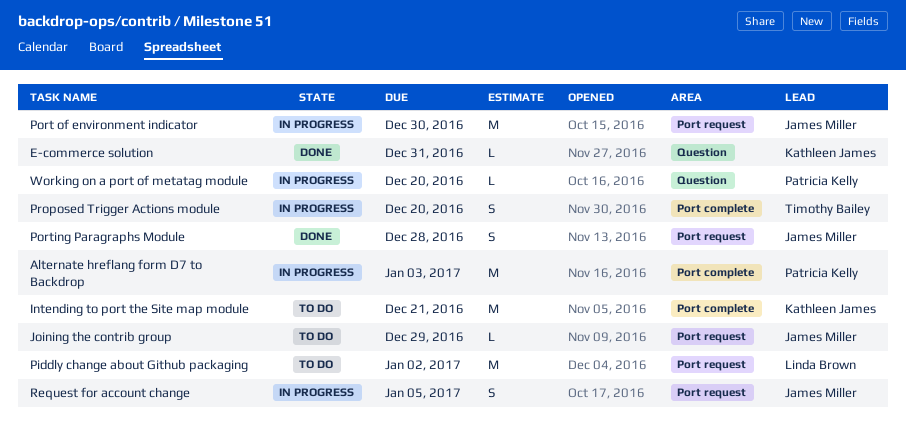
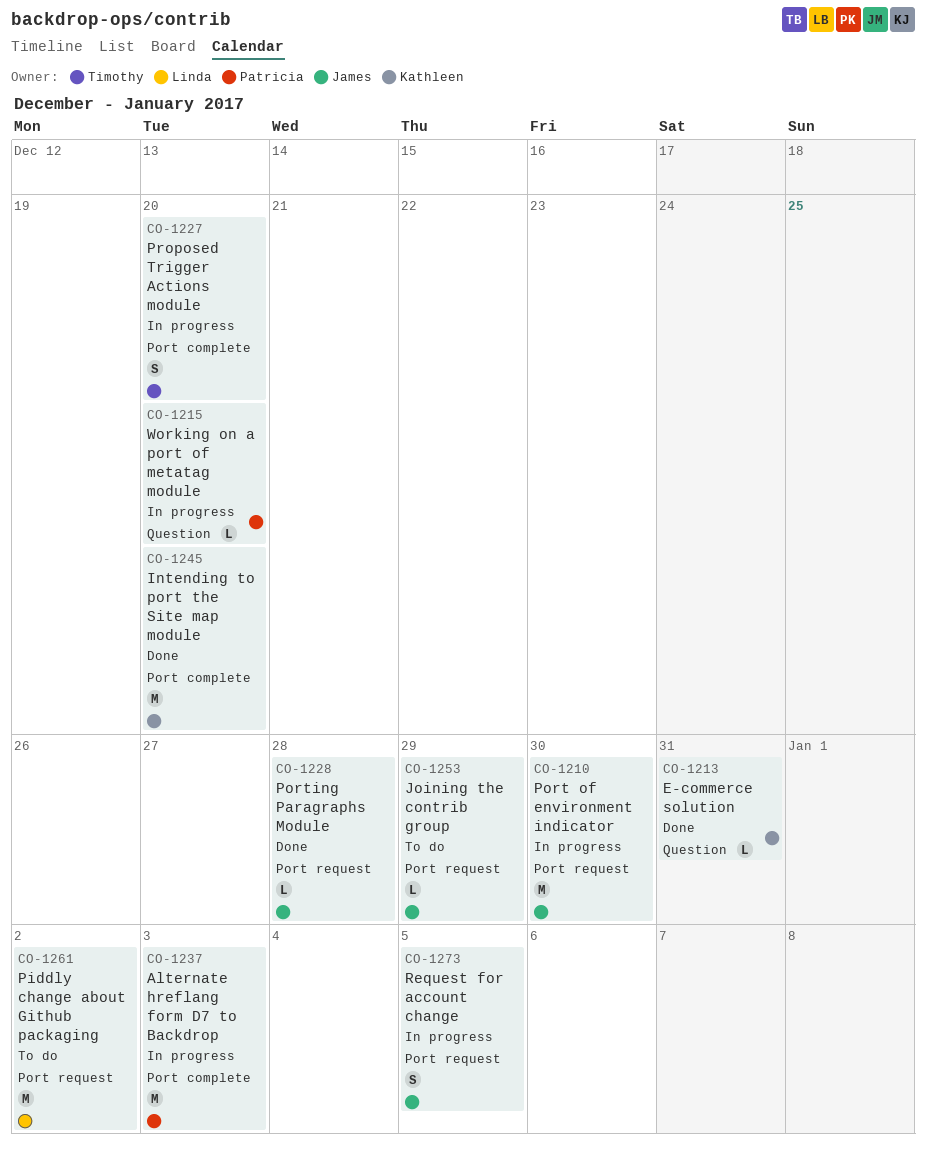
Intending to port the Site map module, status: To do -> Done
Intending to port the Site map module, due: Dec 21 -> Dec 20
Porting Paragraphs Module, estimate: S -> L

